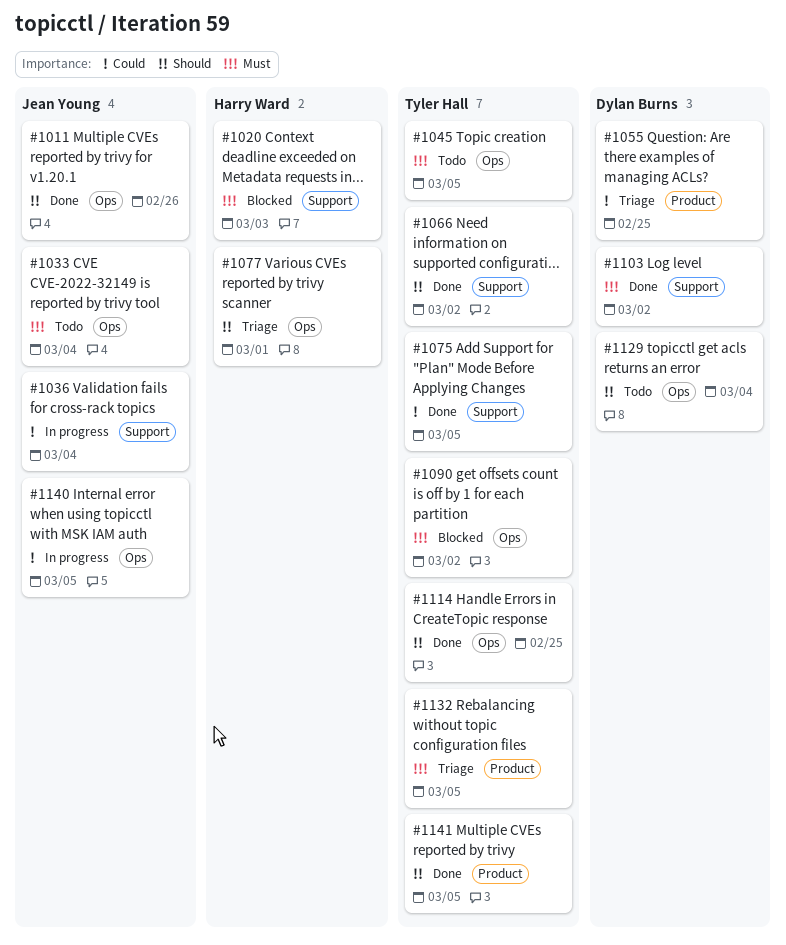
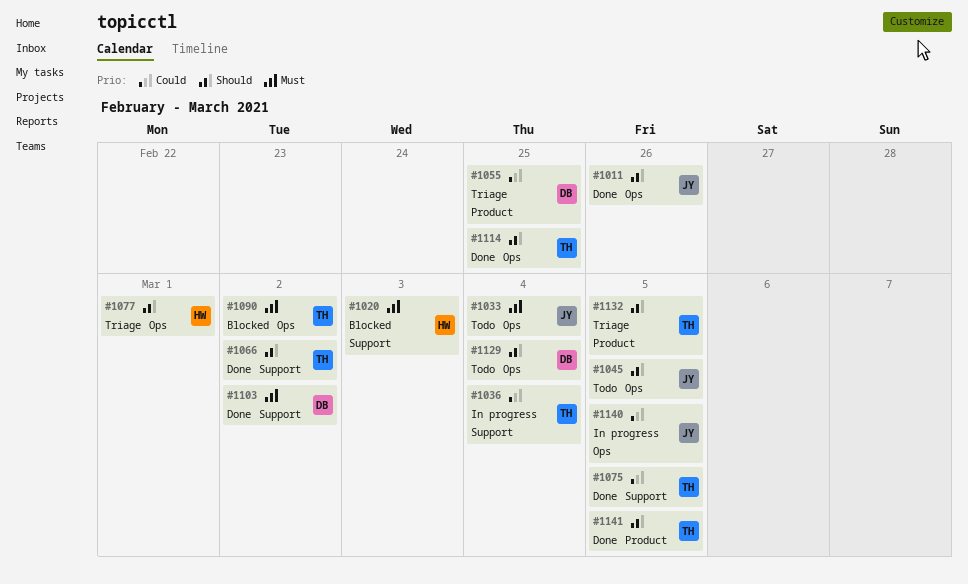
#1036, owner: Jean Young -> Tyler Hall
#1045, owner: Tyler Hall -> Jean Young
#1045, priority: Must -> Should
#1132, priority: Must -> Should

